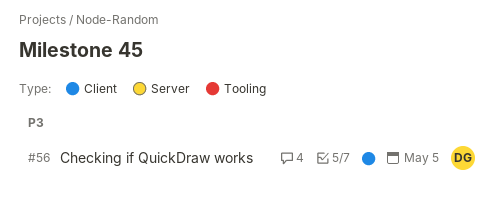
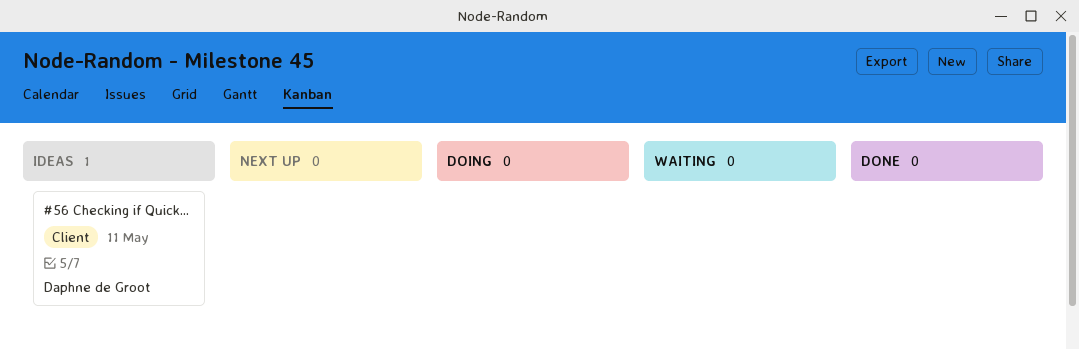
#56, due: May 5 -> May 11

